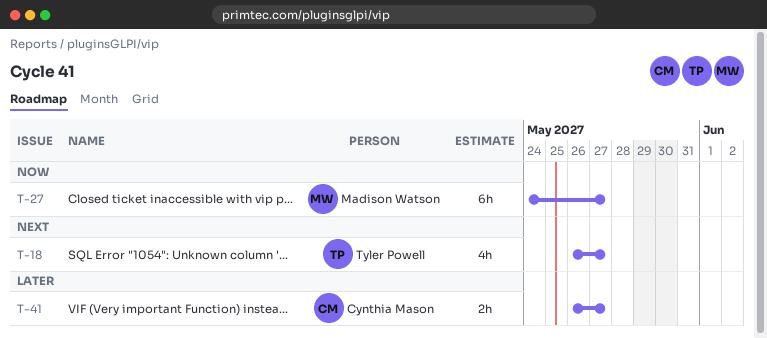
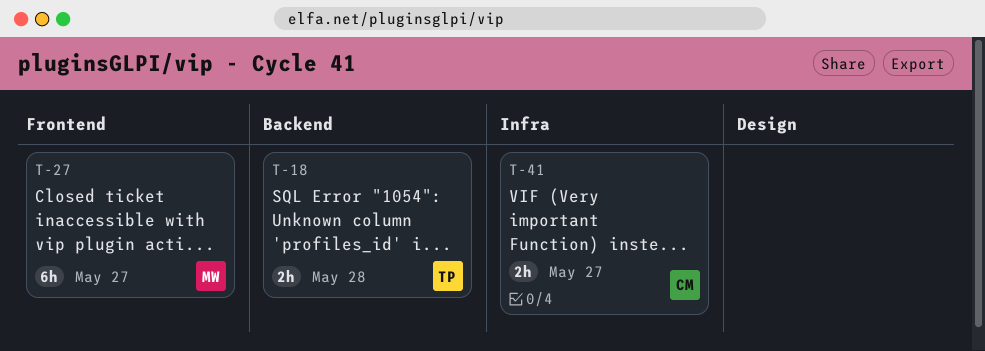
T-18, estimate: 4h -> 2h
T-18, due: May 27 -> May 28

